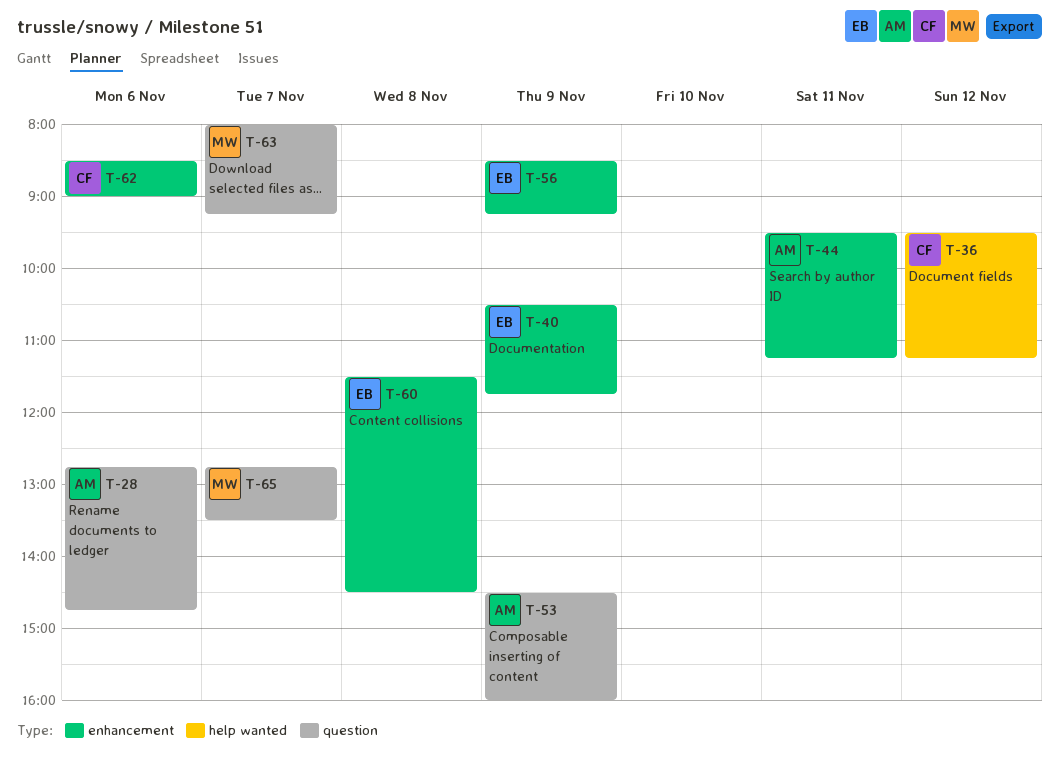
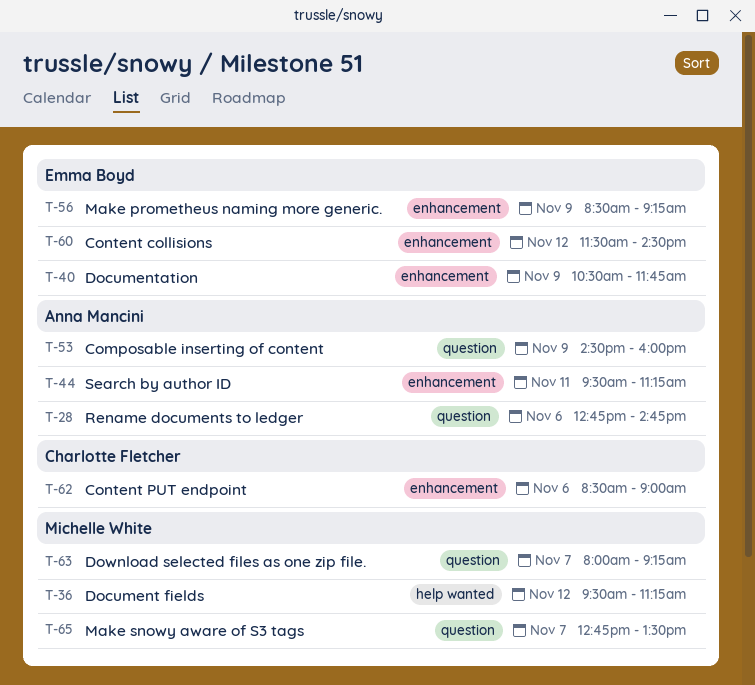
T-36, owner: Charlotte Fletcher -> Michelle White
T-60, day: Nov 8 -> Nov 12

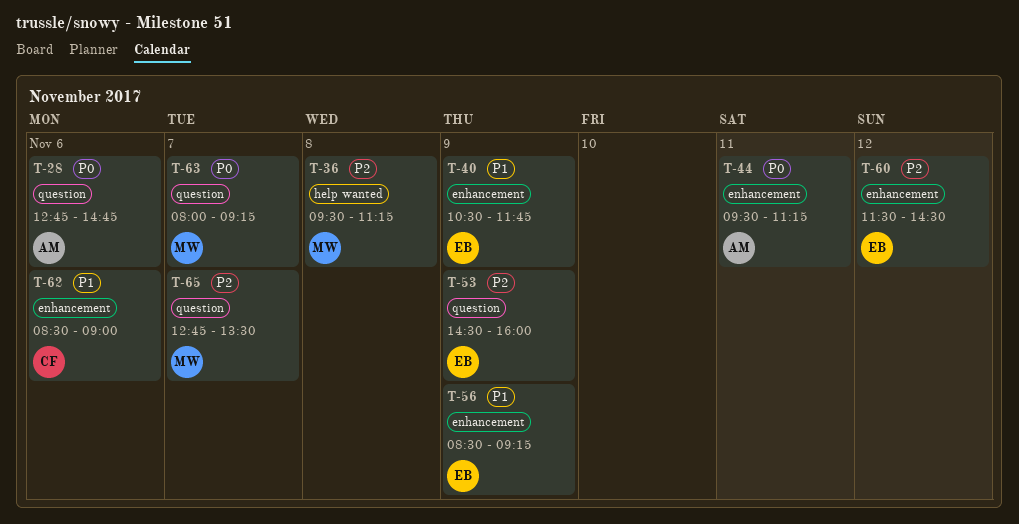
T-36, day: Nov 12 -> Nov 8
T-53, owner: Anna Mancini -> Emma Boyd

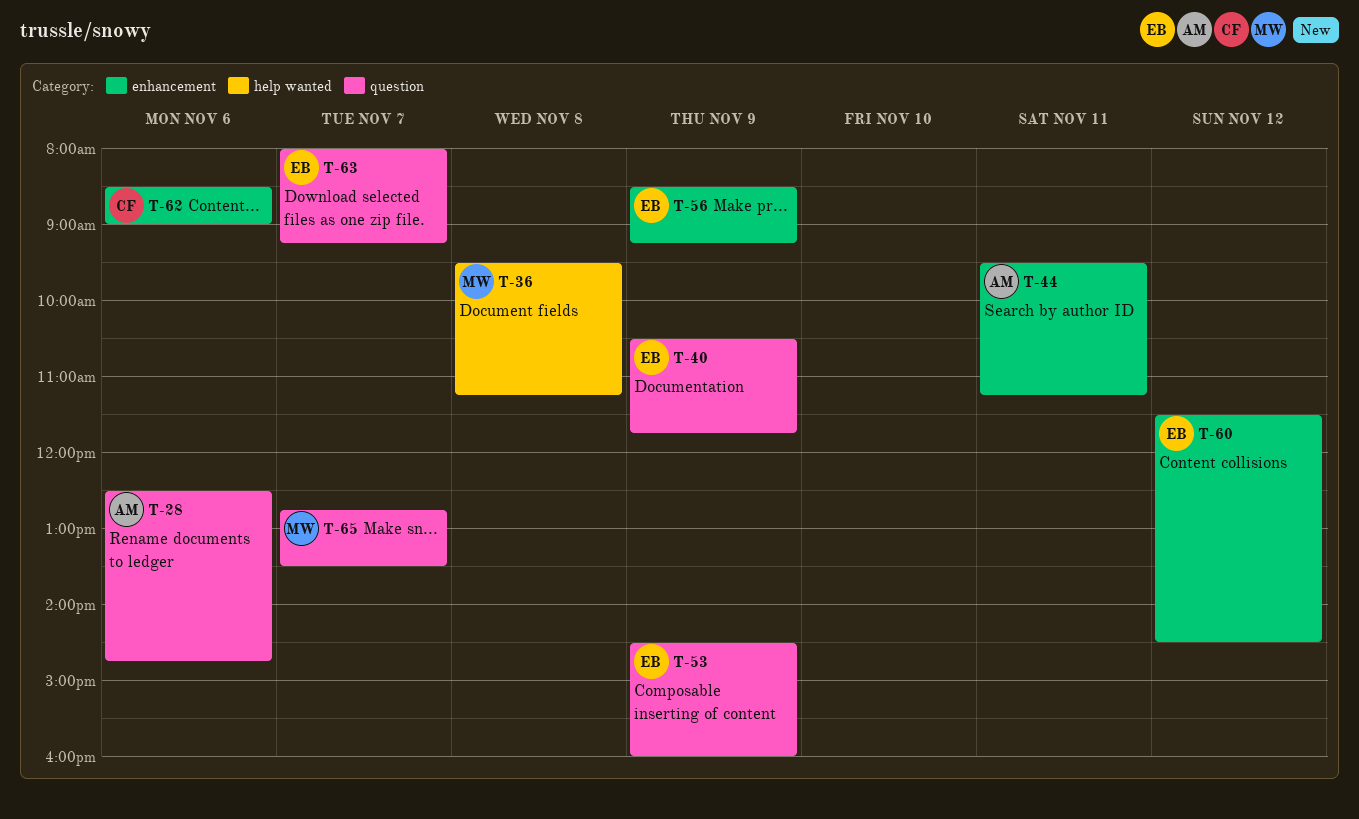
T-28, begins: 12:45 -> 12:30
T-40, label: enhancement -> question
T-63, owner: MW -> EB

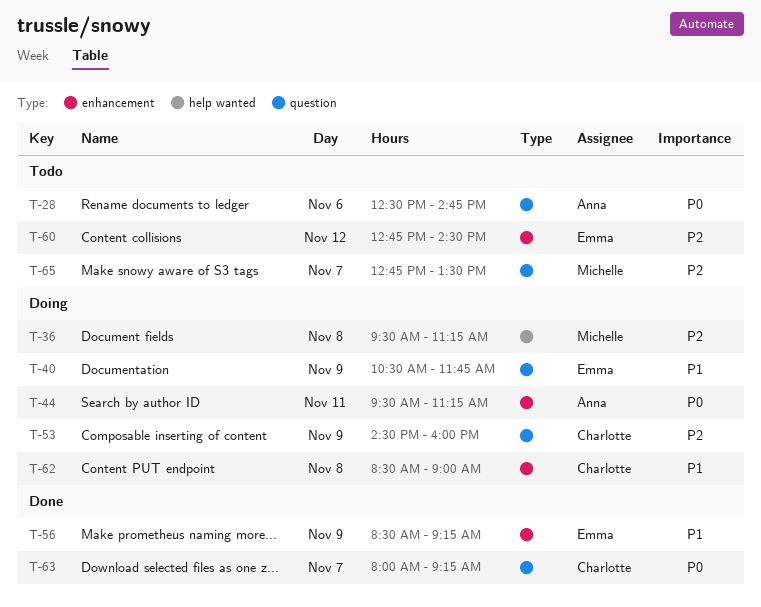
T-53, owner: Emma -> Charlotte
T-60, begins: 11:30 -> 12:45
T-62, day: Nov 6 -> Nov 8
T-63, owner: Emma -> Charlotte

